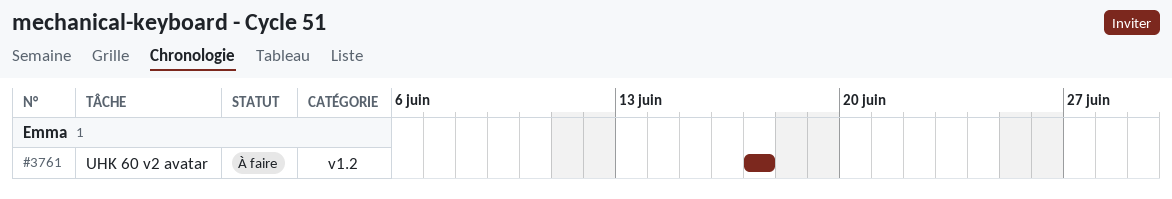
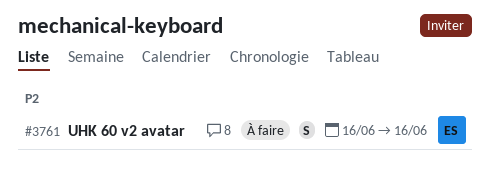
#3761, start: Jun 17 -> Jun 16
#3761, due: Jun 17 -> Jun 16

